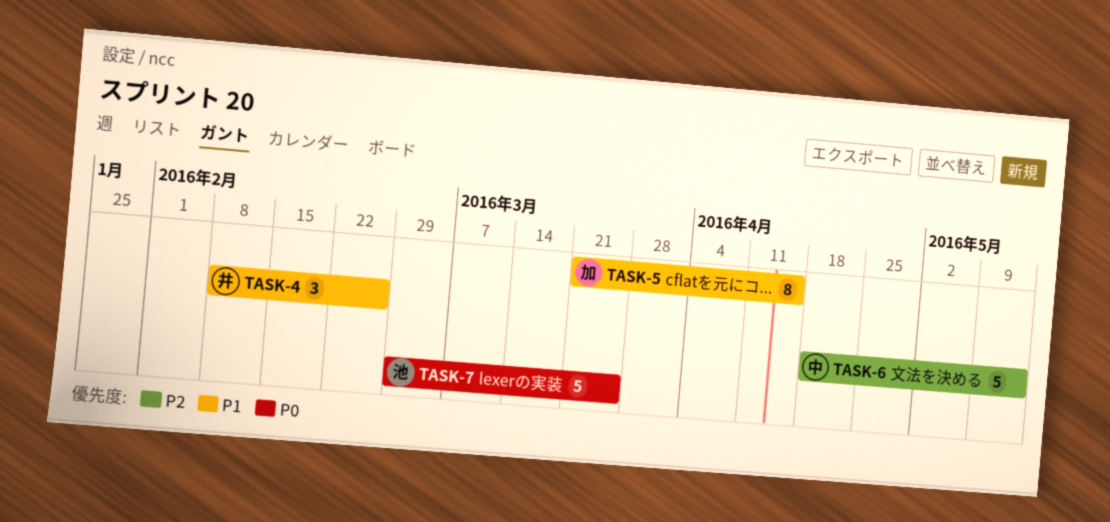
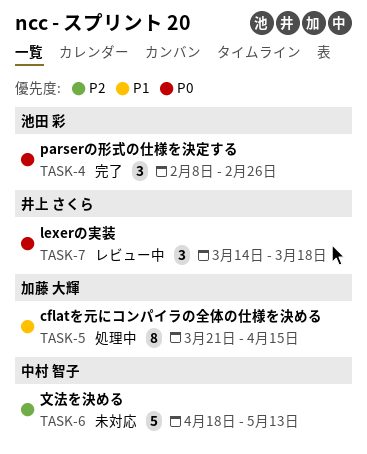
TASK-4, owner: 井上 さくら -> 池田 彩
TASK-4, priority: P1 -> P0
TASK-7, owner: 池田 彩 -> 井上 さくら
TASK-7, estimate: 5 -> 3
TASK-7, start: Feb 29 -> Mar 14
TASK-7, due: Mar 25 -> Mar 18

